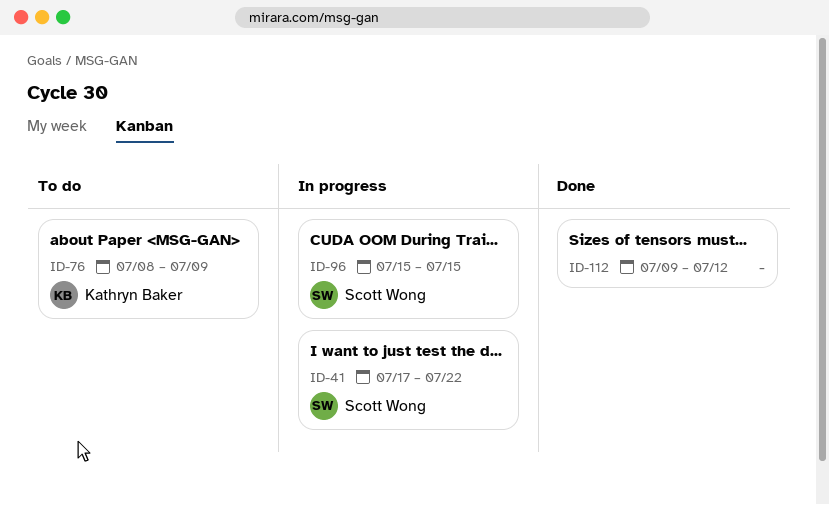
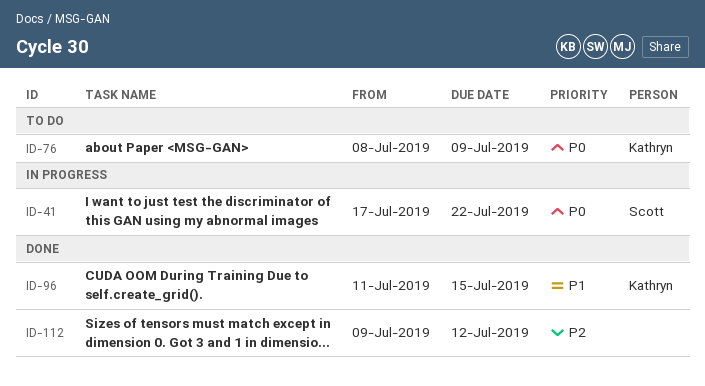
ID-96, status: In progress -> Done
ID-96, owner: Scott Wong -> Kathryn Baker
ID-96, start: Jul 15 -> Jul 11

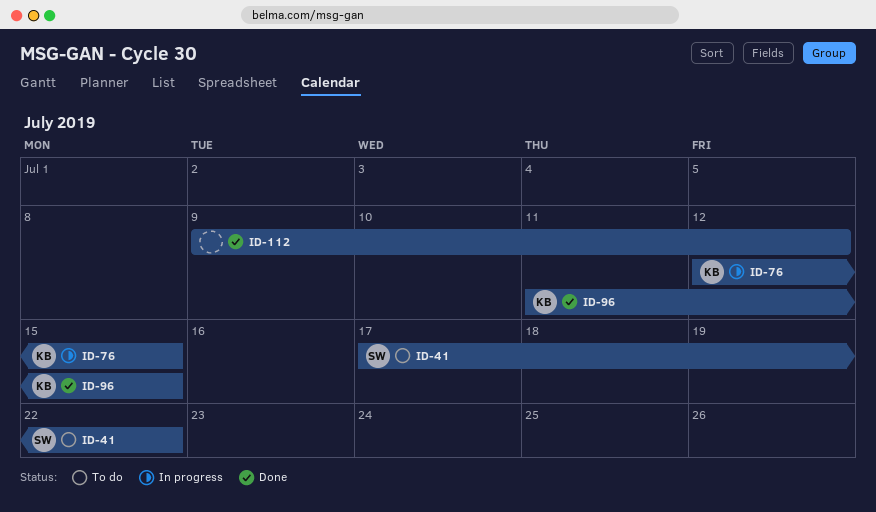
ID-41, status: In progress -> To do
ID-76, status: To do -> In progress
ID-76, start: Jul 8 -> Jul 12
ID-76, due: Jul 9 -> Jul 15

